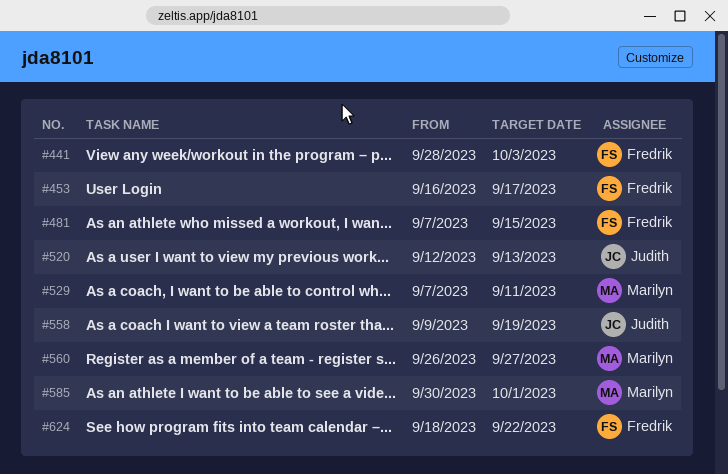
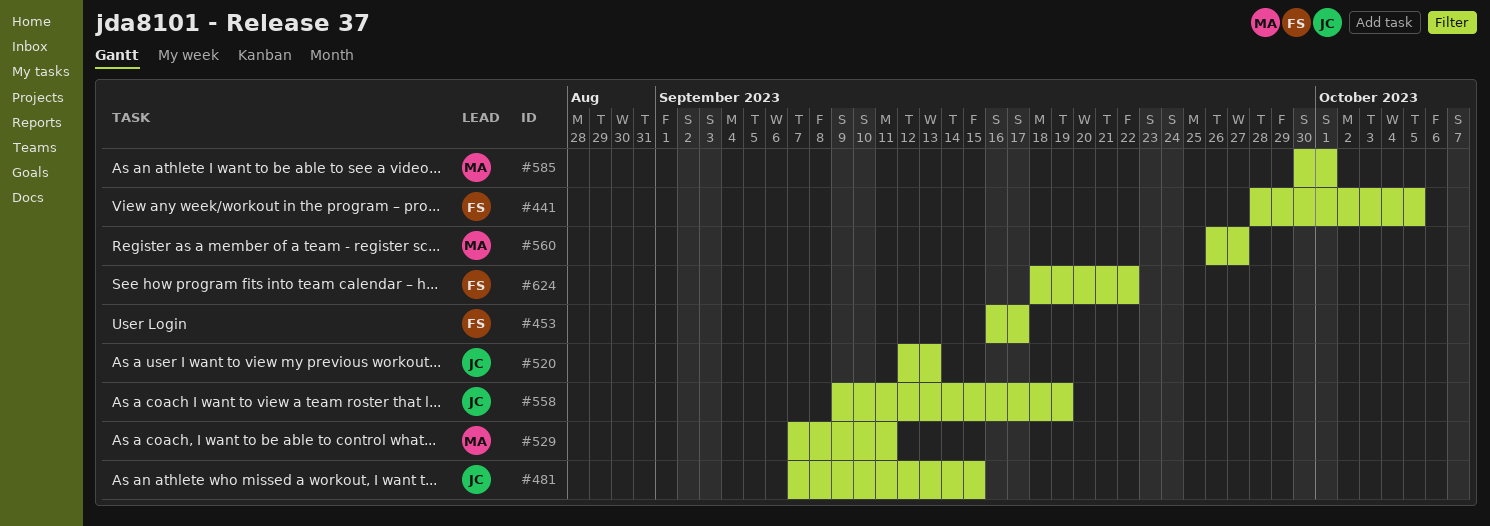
#441, due: Oct 3 -> Oct 5
#481, owner: Fredrik -> Judith

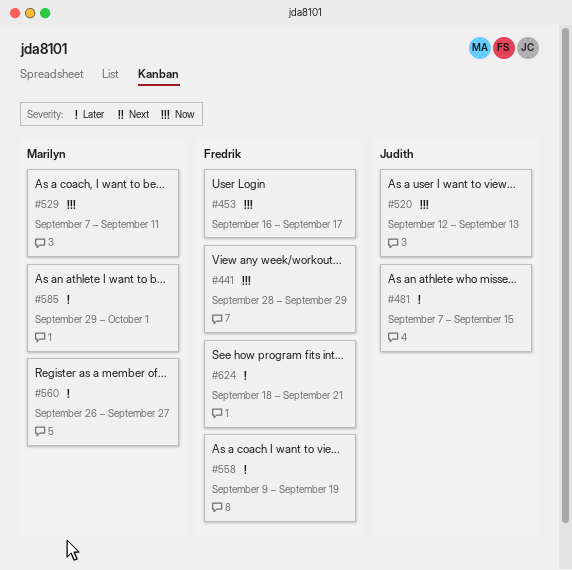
#441, due: Oct 5 -> Sep 29
#558, owner: Judith -> Fredrik
#585, start: Sep 30 -> Sep 29
#624, due: Sep 22 -> Sep 21

